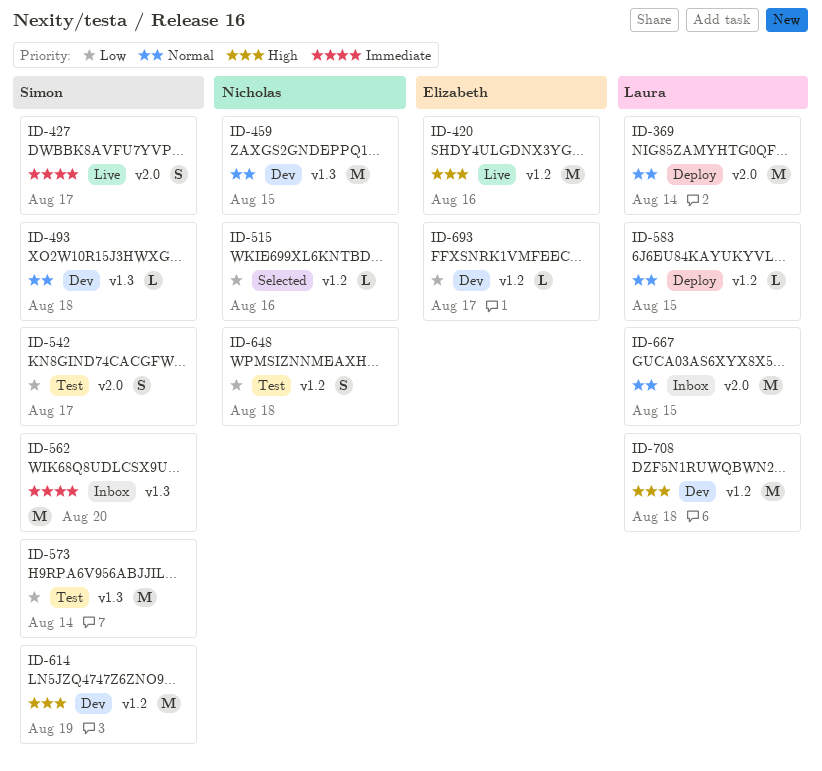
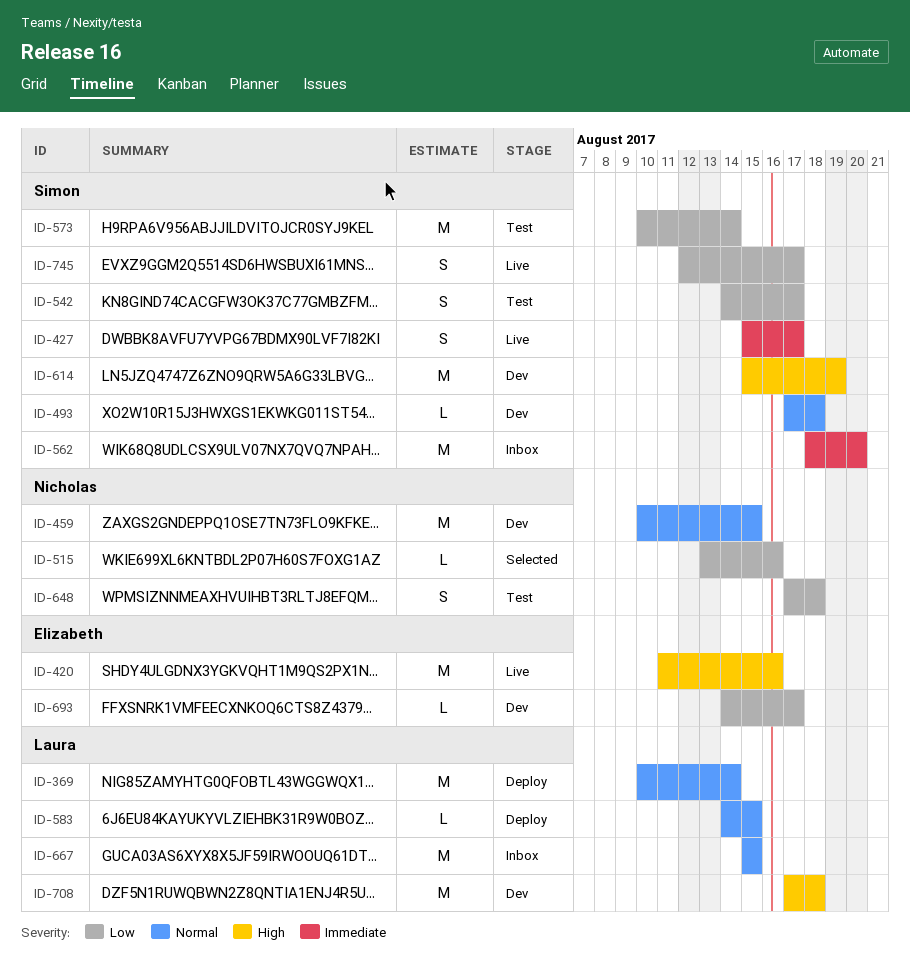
ID-745: none -> present

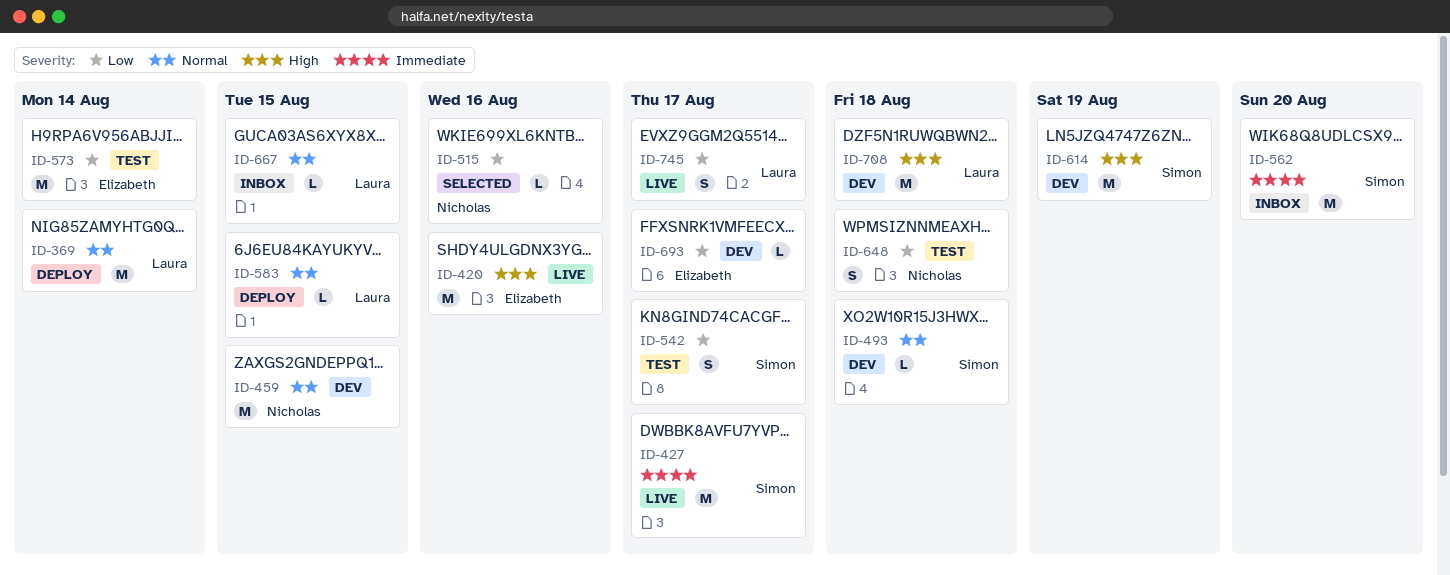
ID-427, estimate: S -> M
ID-573, owner: Simon -> Elizabeth
ID-667, estimate: M -> L
ID-745, owner: Simon -> Laura

